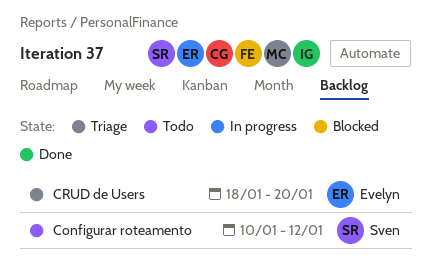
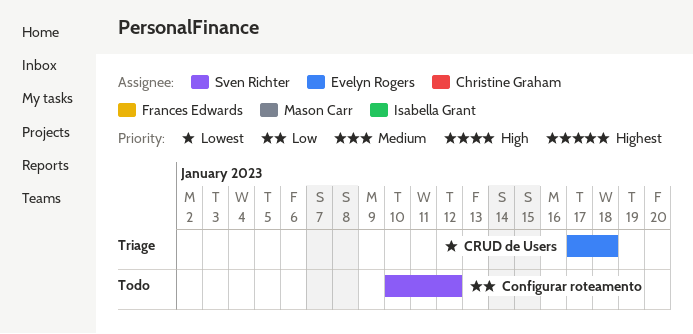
CRUD de Users, start: Jan 18 -> Jan 17
CRUD de Users, due: Jan 20 -> Jan 18

